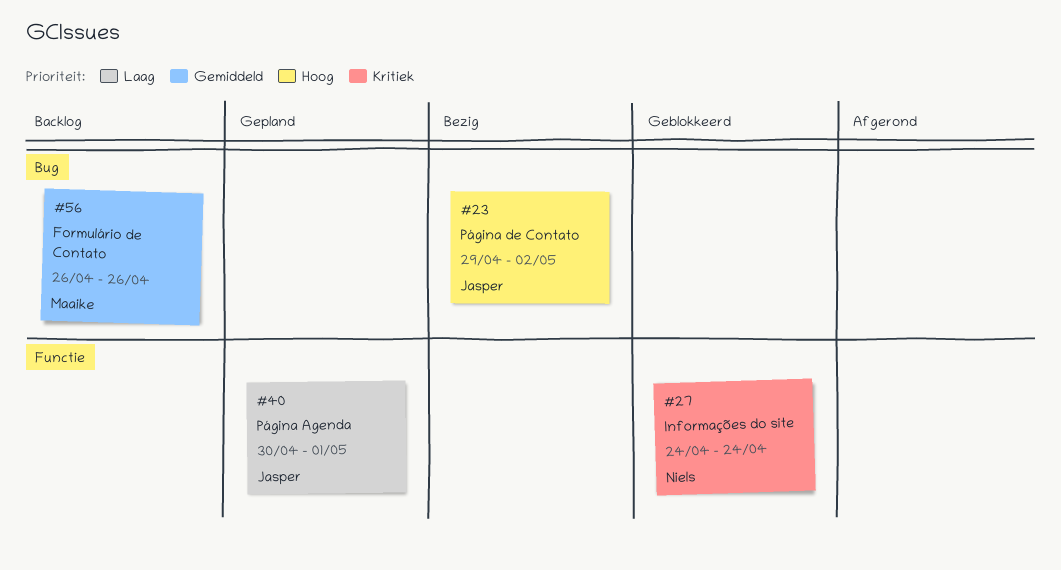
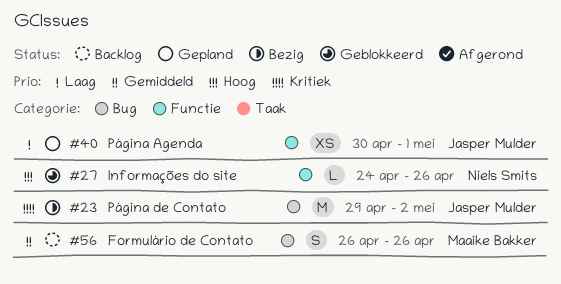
#23, priority: Hoog -> Kritiek
#27, priority: Kritiek -> Hoog
#27, due: Apr 24 -> Apr 26

